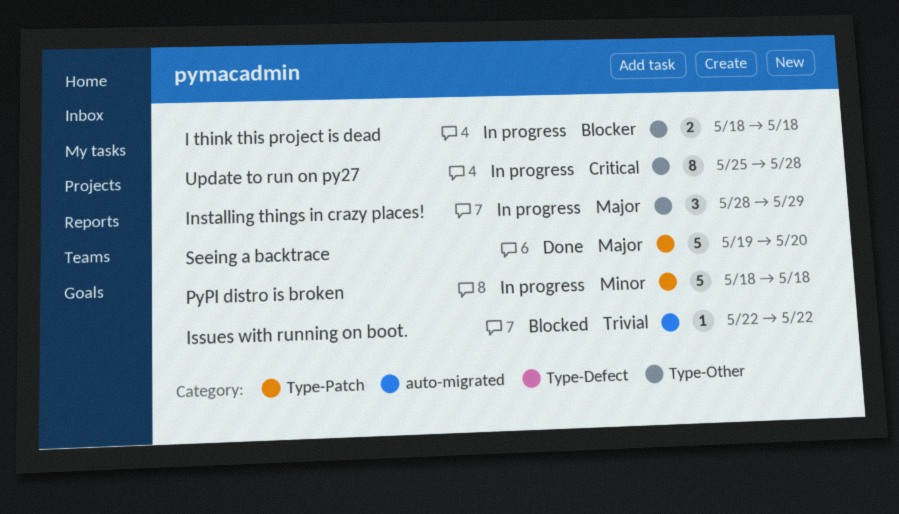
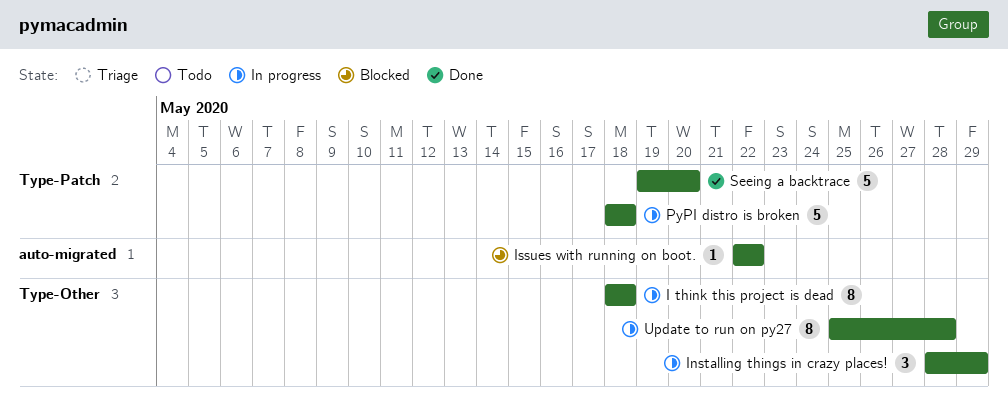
I think this project is dead, estimate: 2 -> 8

